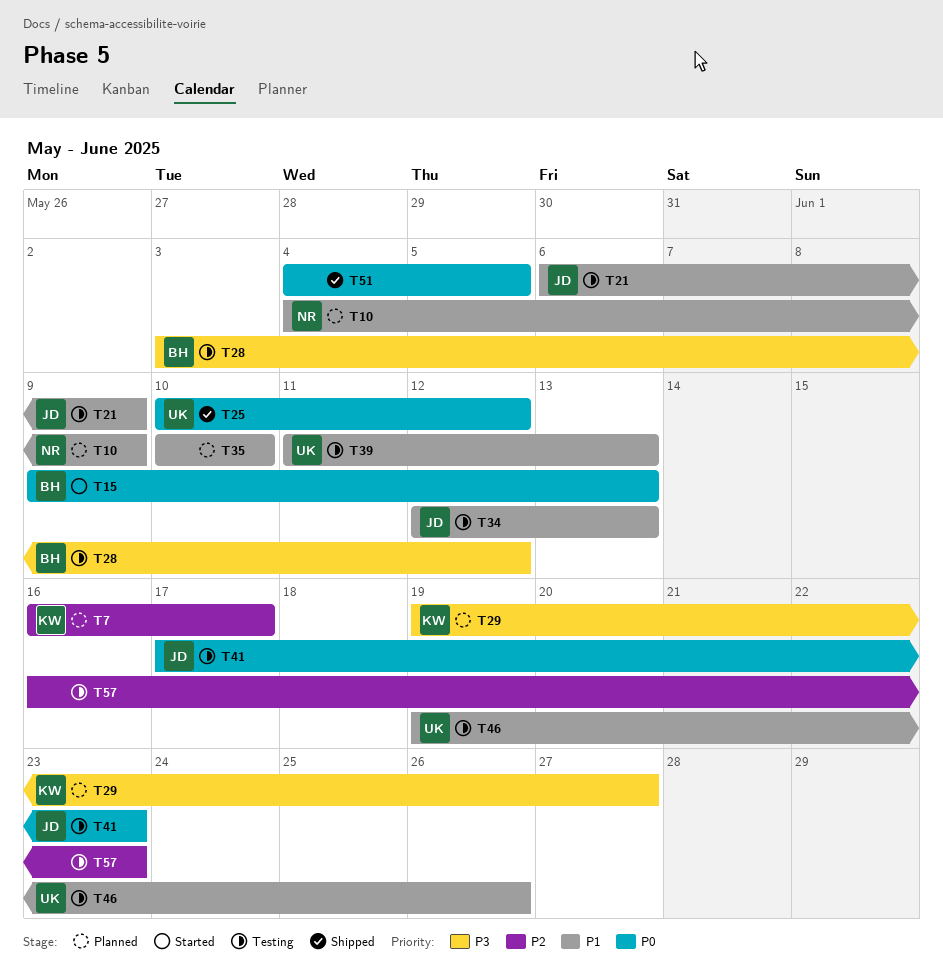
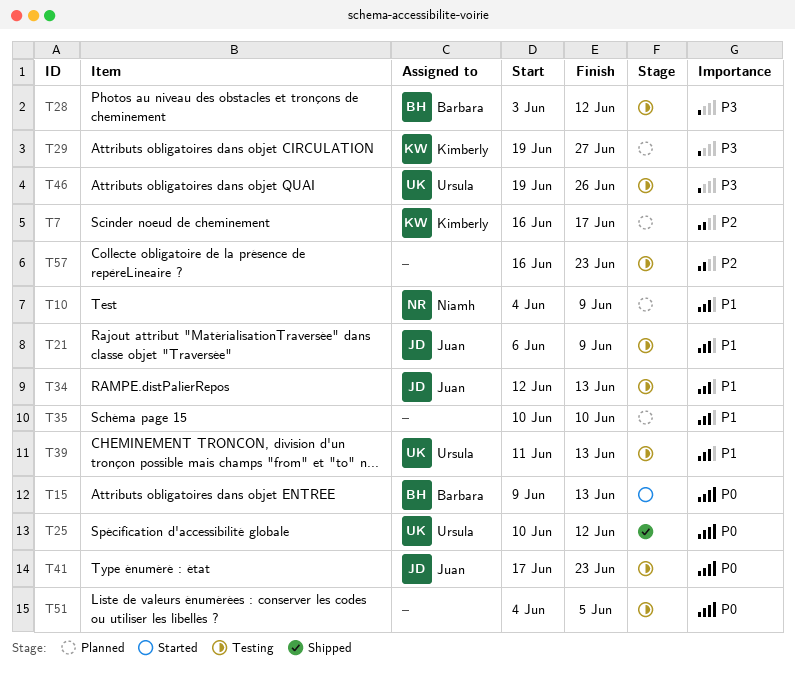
T46, priority: P1 -> P3
T51, status: Shipped -> Testing

